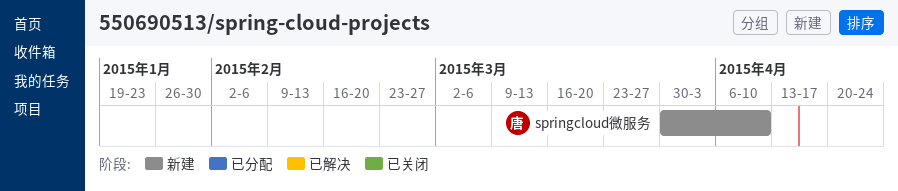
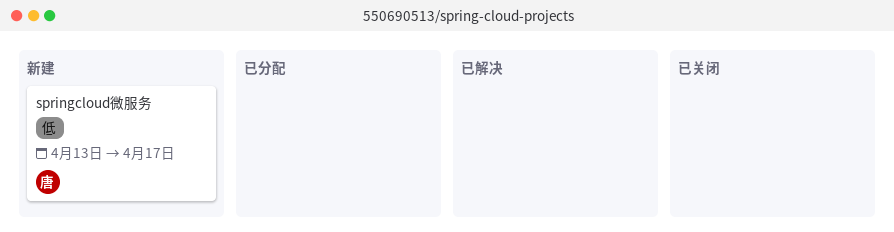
springcloud微服务, start: Mar 30 -> Apr 13
springcloud微服务, due: Apr 10 -> Apr 17

